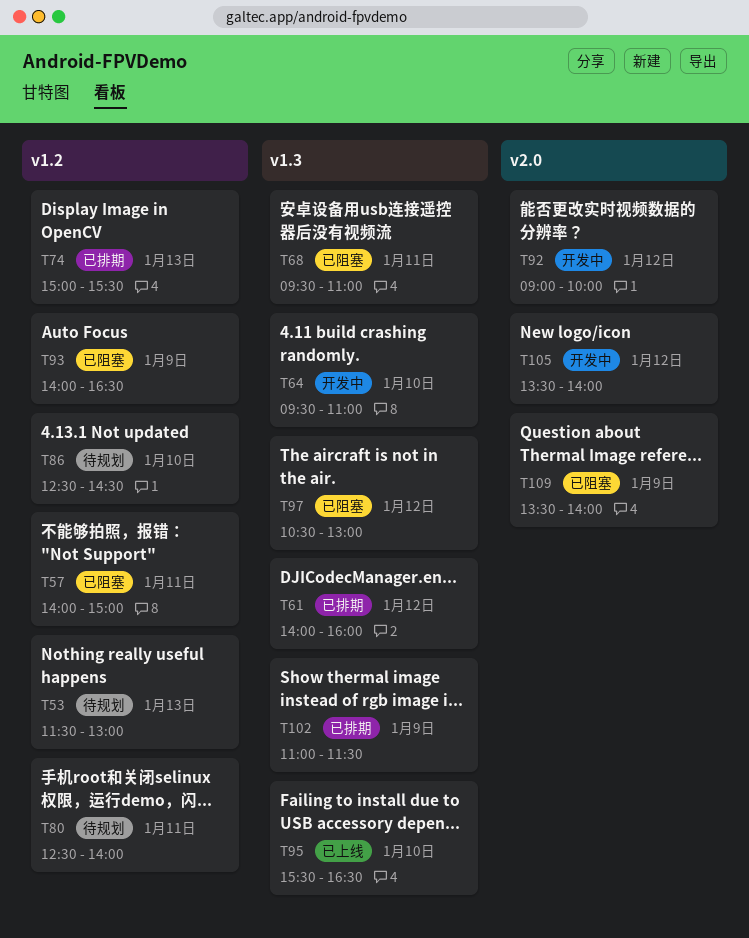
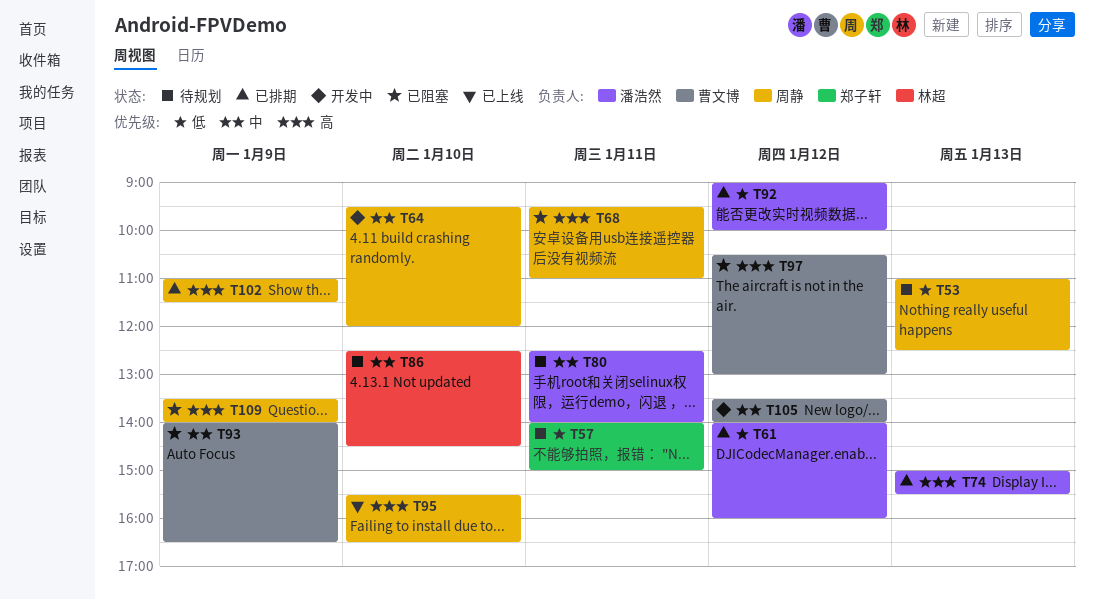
T53, begins: 11:30 -> 11:00
T53, ends: 13:00 -> 12:30
T57, status: 已阻塞 -> 待规划
T64, ends: 11:00 -> 12:00
T92, status: 开发中 -> 已排期

